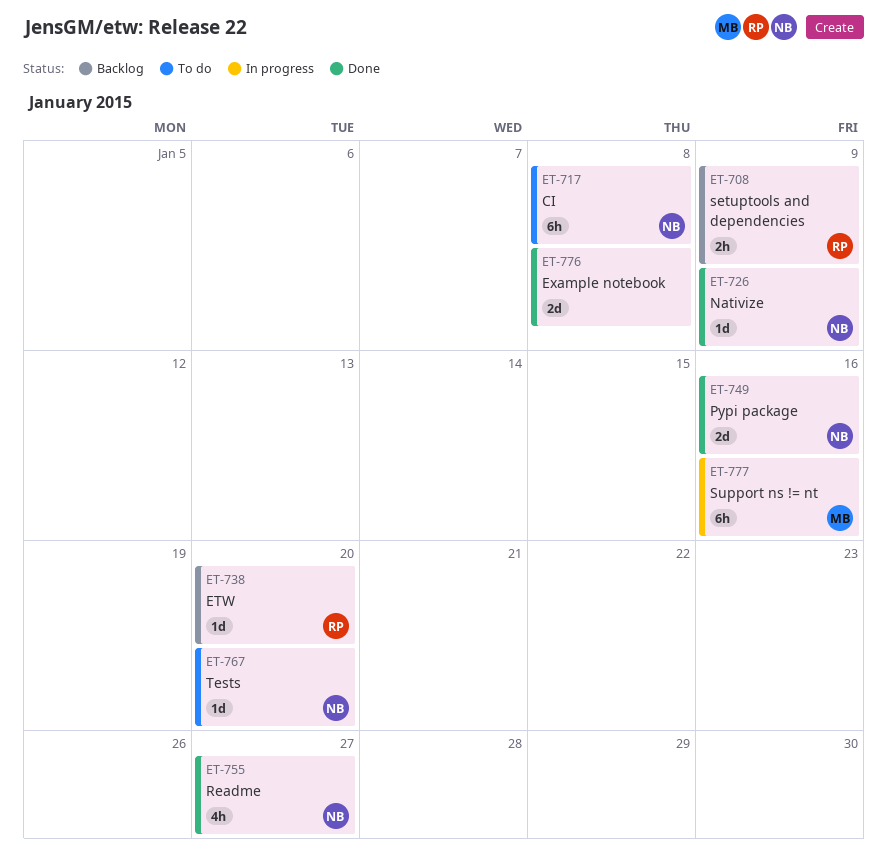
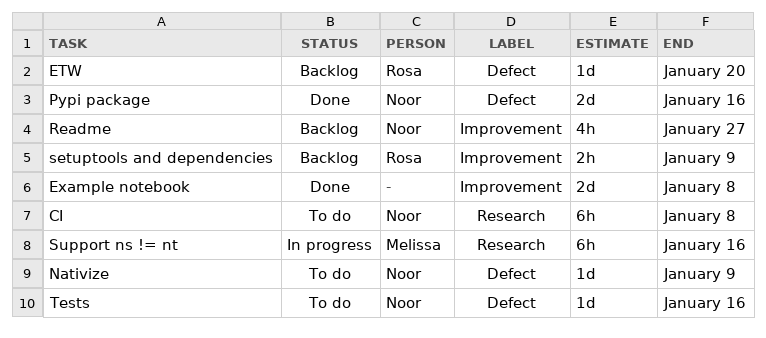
Nativize, status: Done -> To do
Readme, status: Done -> Backlog
Tests, due: Jan 20 -> Jan 16

